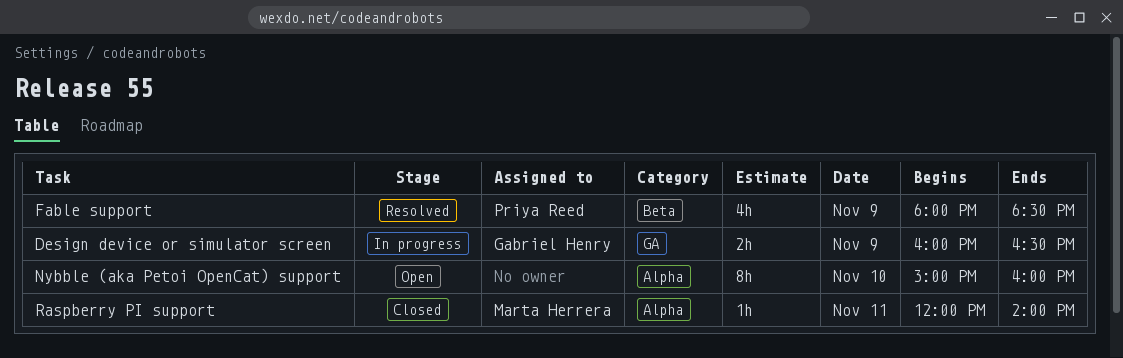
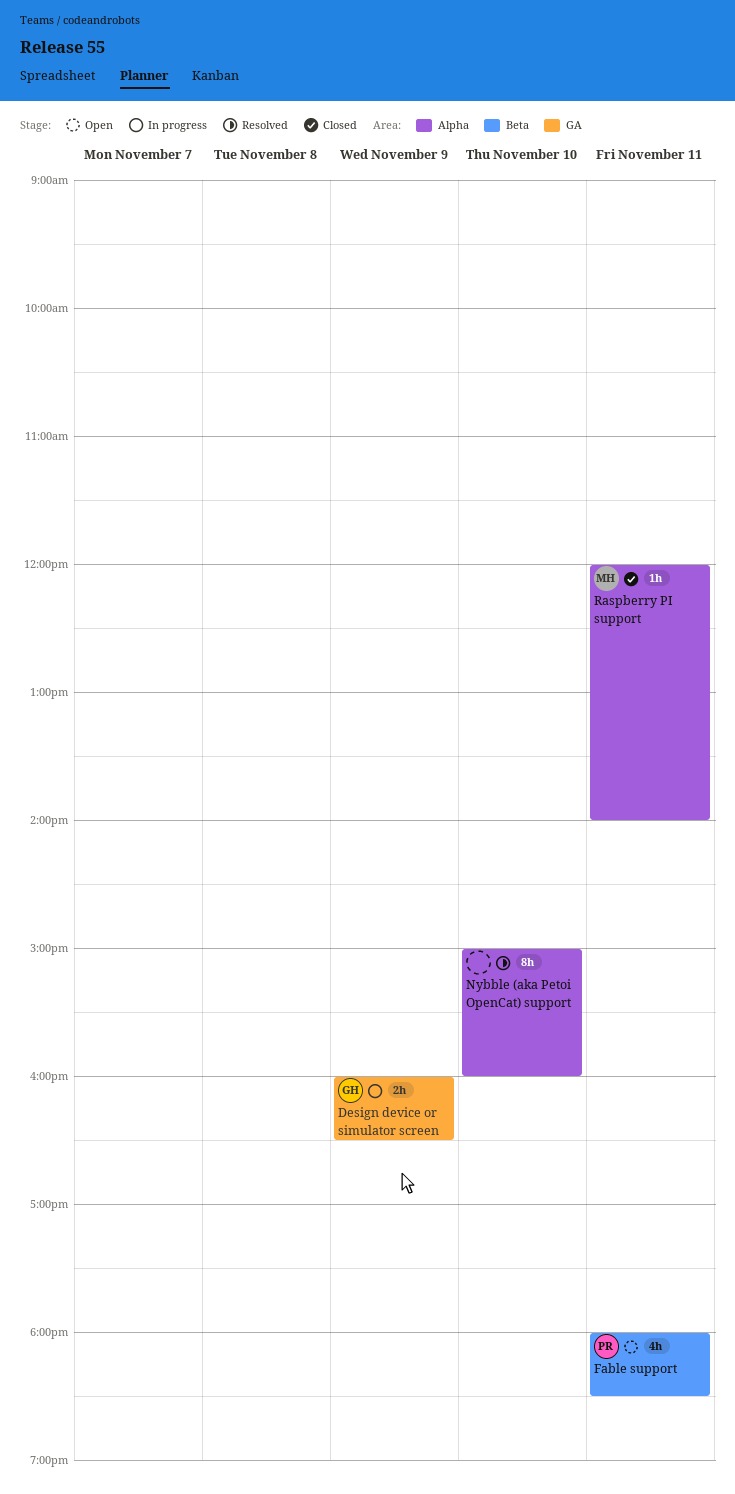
Fable support, status: Resolved -> Open
Fable support, day: Nov 9 -> Nov 11
Nybble (aka Petoi OpenCat) support, status: Open -> Resolved

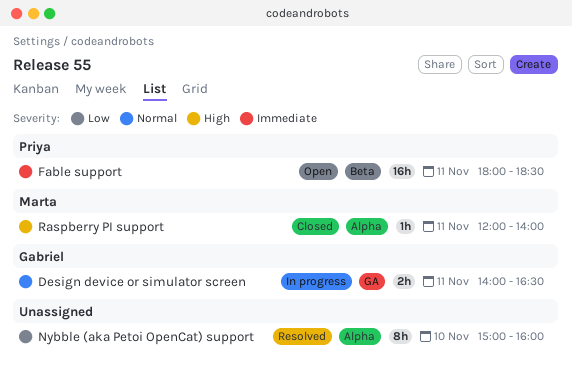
Design device or simulator screen, day: Nov 9 -> Nov 11
Design device or simulator screen, begins: 16:00 -> 14:00
Fable support, estimate: 4h -> 16h

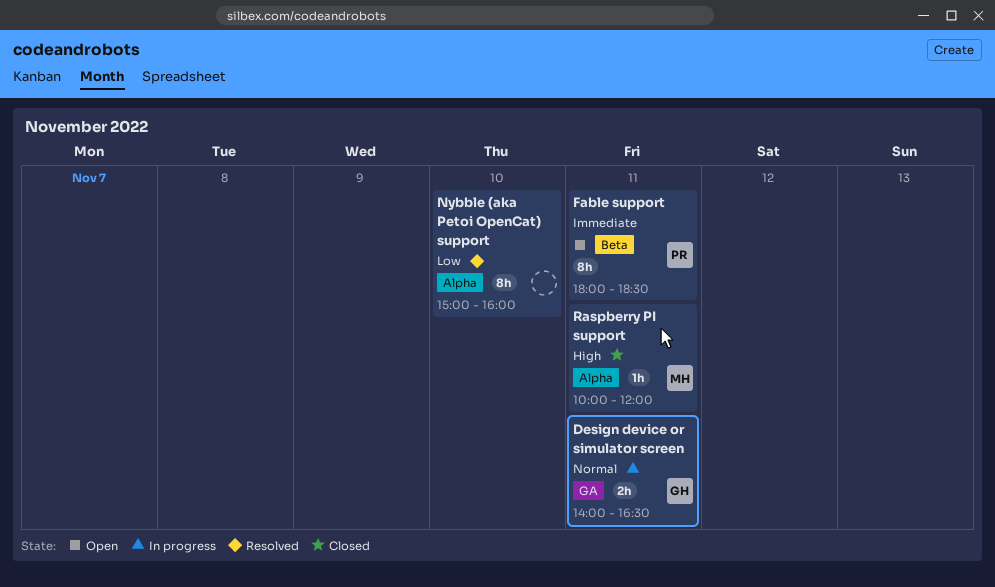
Fable support, estimate: 16h -> 8h
Raspberry PI support, begins: 12:00 -> 10:00
Raspberry PI support, ends: 14:00 -> 12:00

